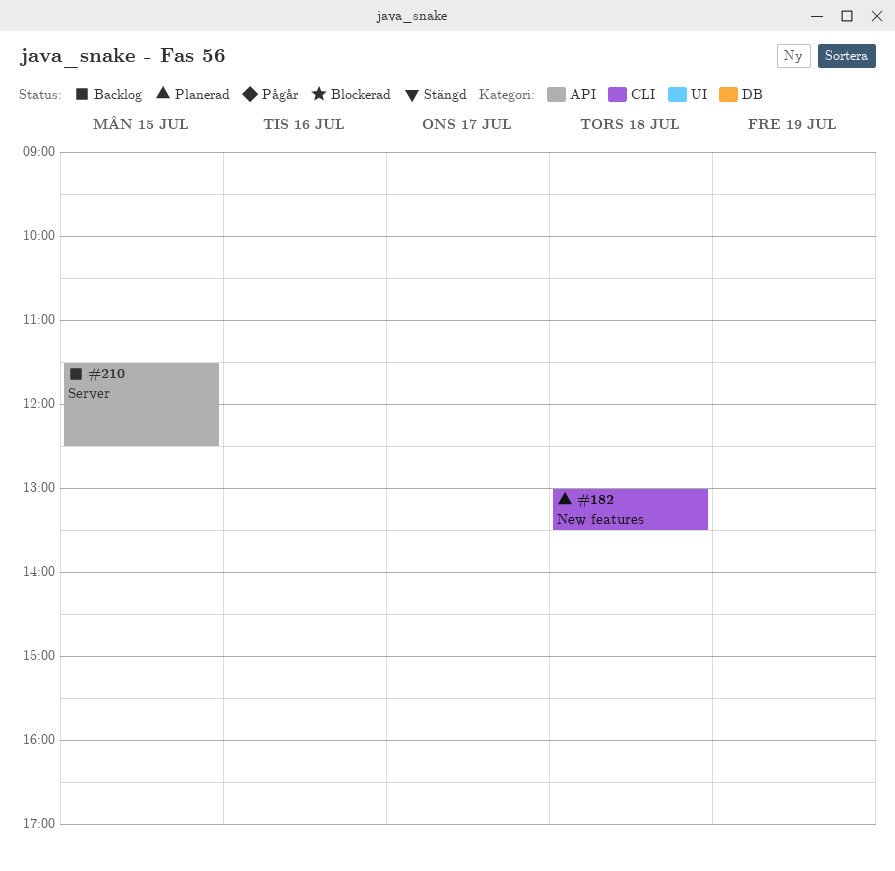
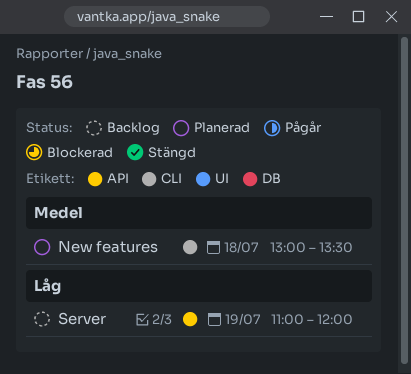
Server, day: Jul 15 -> Jul 19
Server, begins: 11:30 -> 11:00
Server, ends: 12:30 -> 12:00

